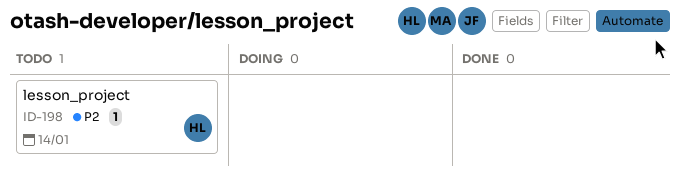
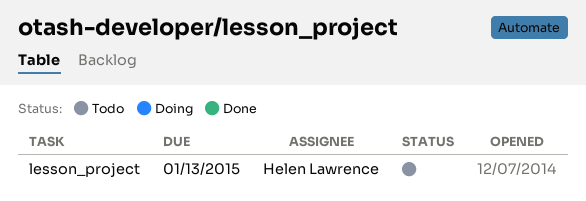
lesson_project, due: Jan 14 -> Jan 13

